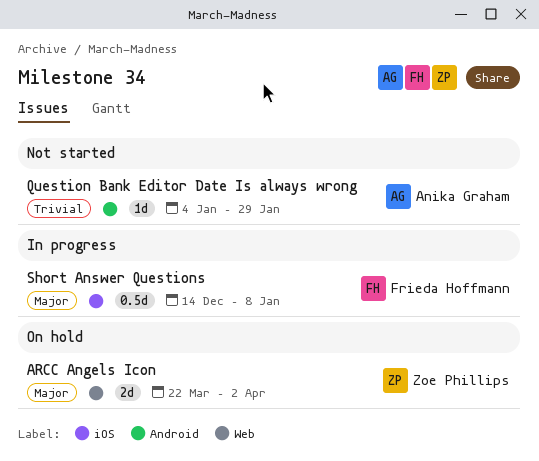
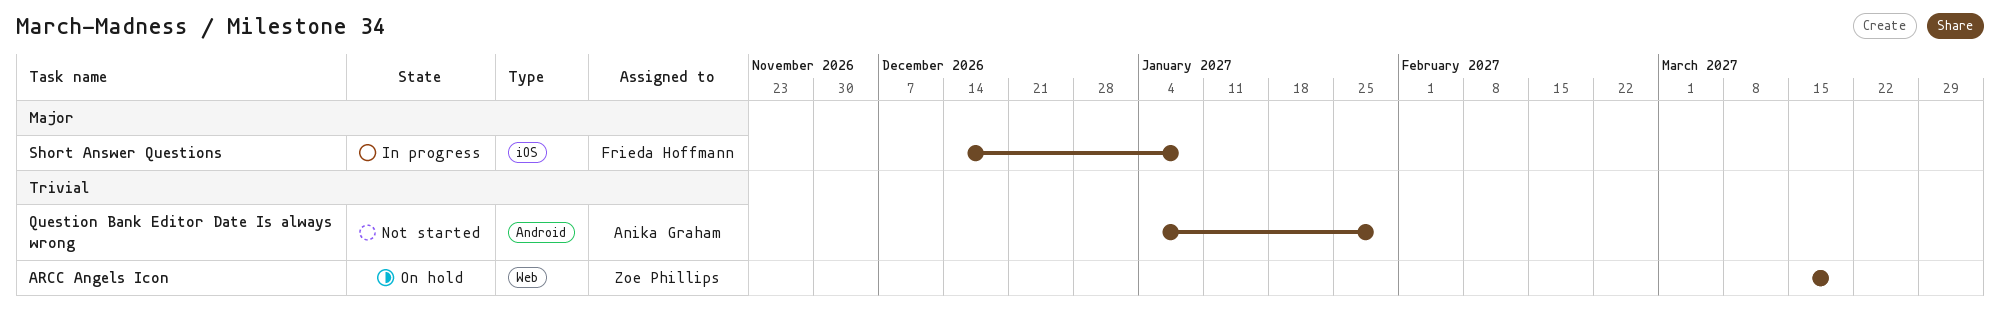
ARCC Angels Icon, priority: Major -> Trivial
ARCC Angels Icon, start: Mar 22 -> Mar 15
ARCC Angels Icon, due: Apr 2 -> Mar 19

